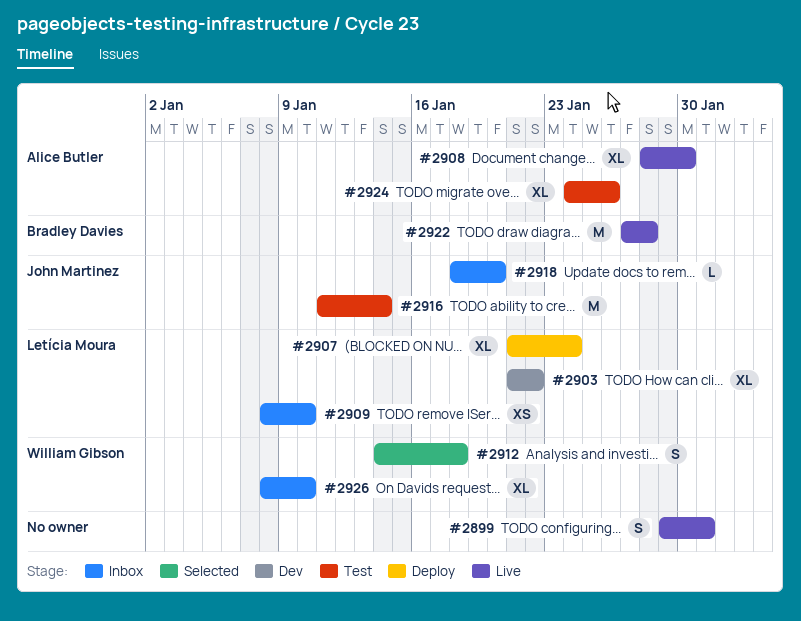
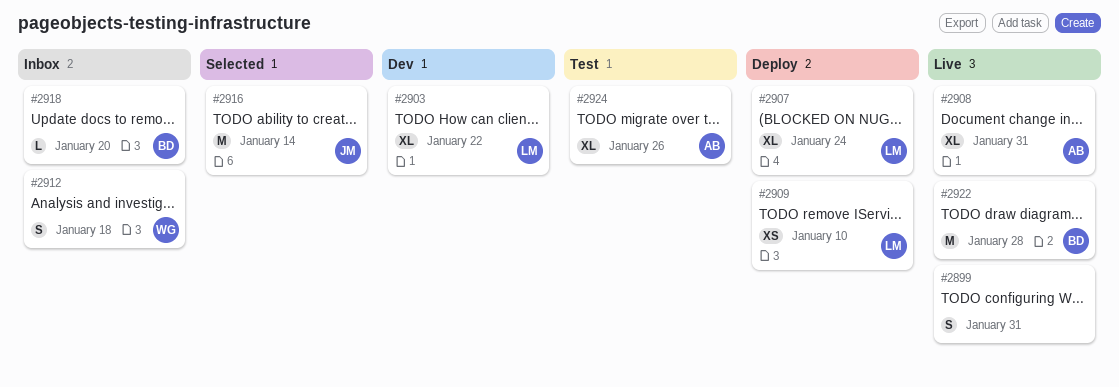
#2908, due: Jan 30 -> Jan 31
#2909, status: Inbox -> Deploy
#2912, status: Selected -> Inbox
#2916, status: Test -> Selected
#2918, owner: John Martinez -> Bradley Davies
#2926: present -> none

